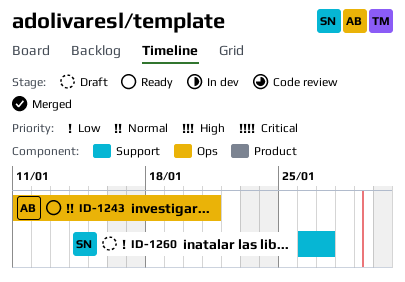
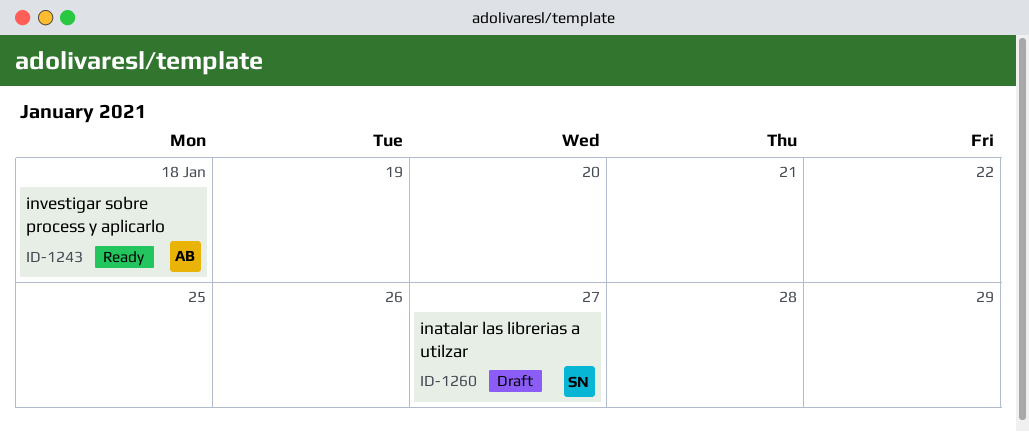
ID-1243, due: Jan 21 -> Jan 18

